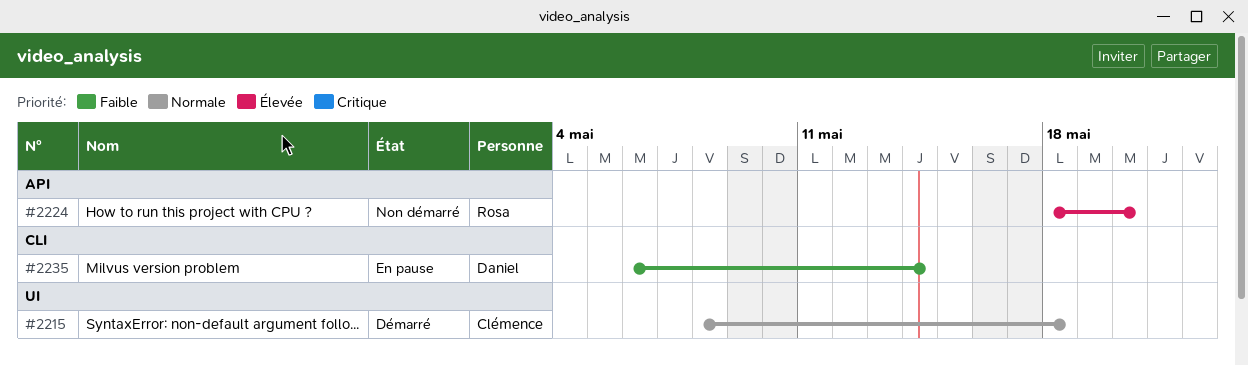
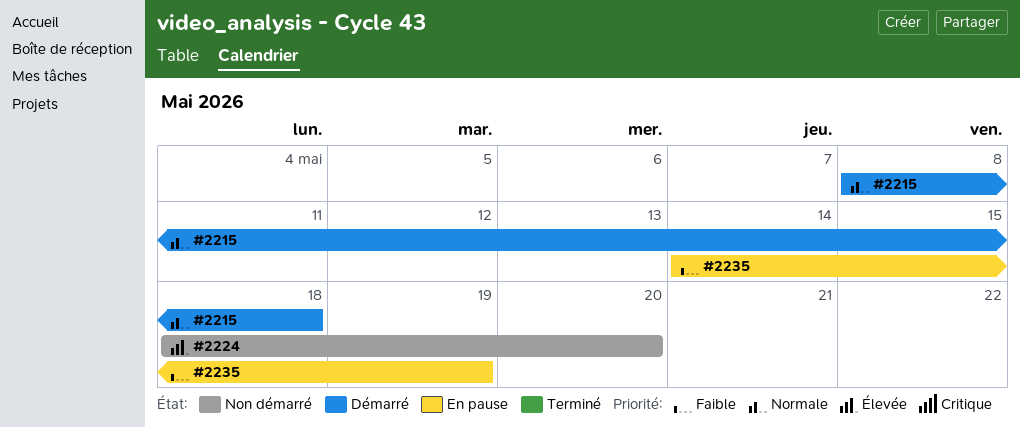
#2235, start: May 6 -> May 14
#2235, due: May 14 -> May 19

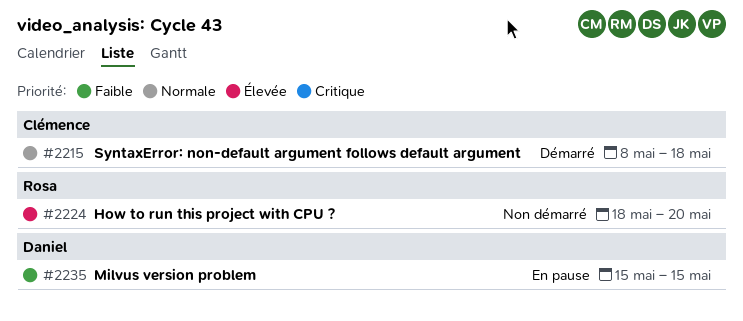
#2235, start: May 14 -> May 15
#2235, due: May 19 -> May 15

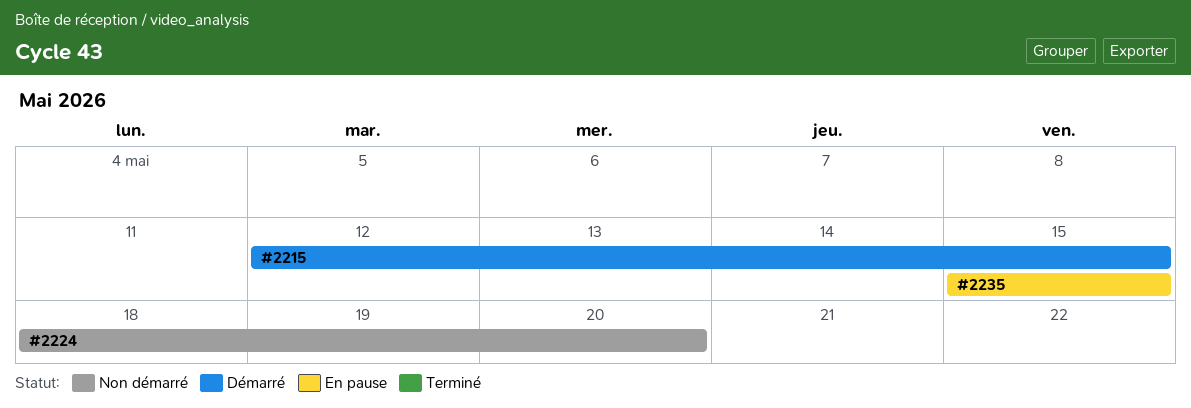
#2215, start: May 8 -> May 12
#2215, due: May 18 -> May 15

